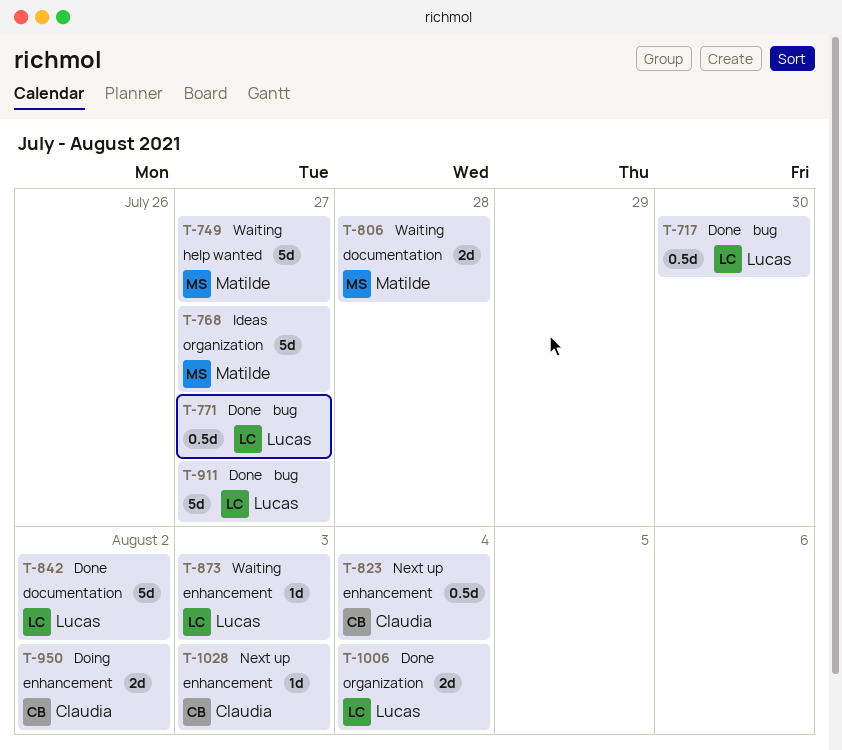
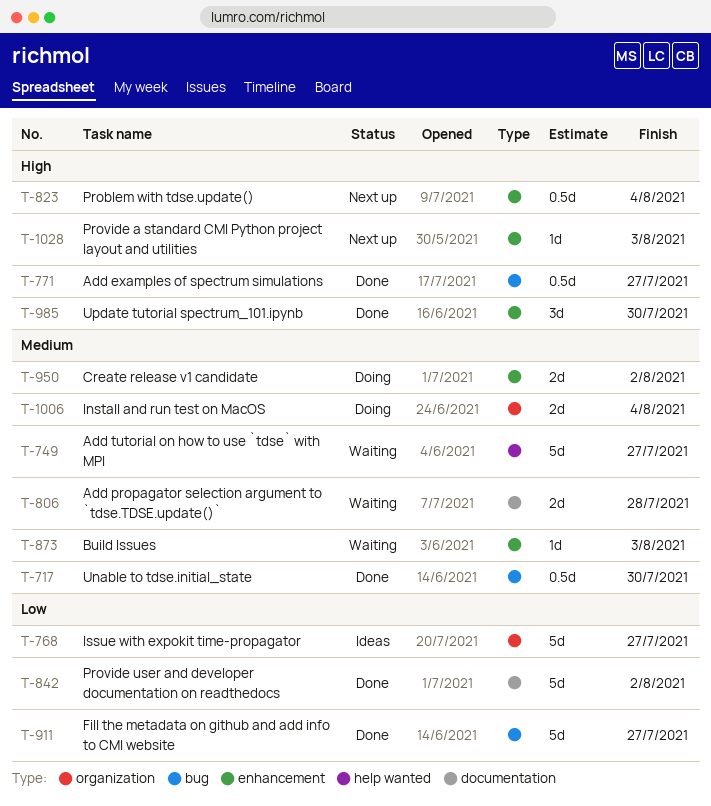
T-985: none -> present
T-1006, status: Done -> Doing

